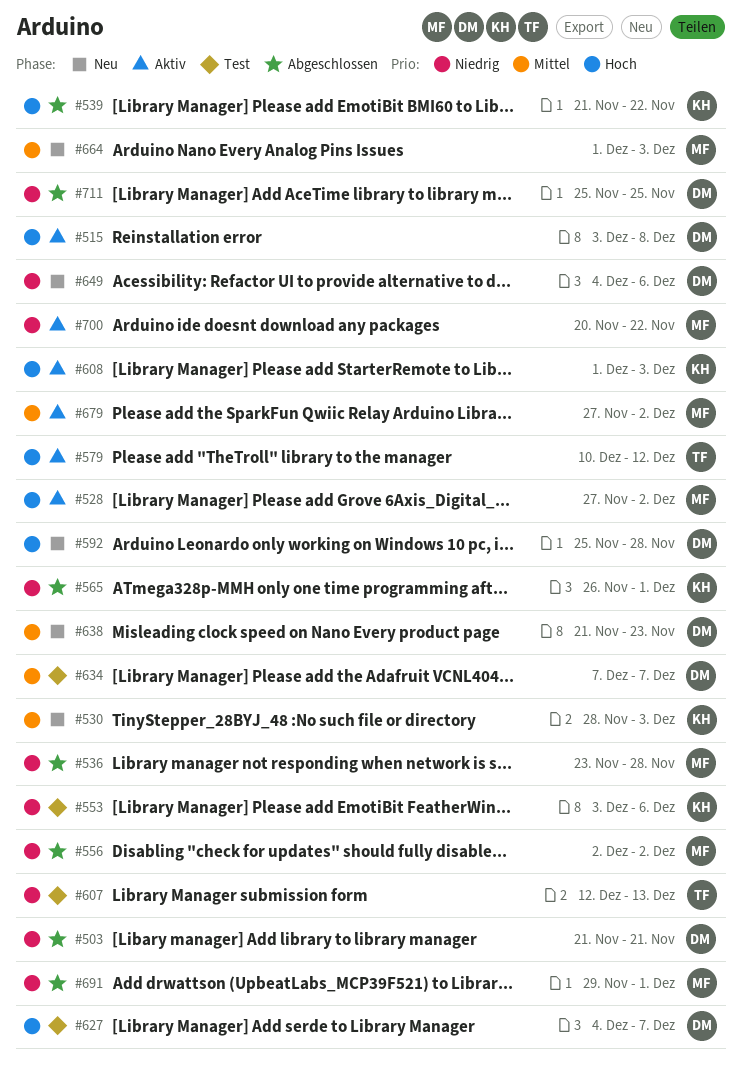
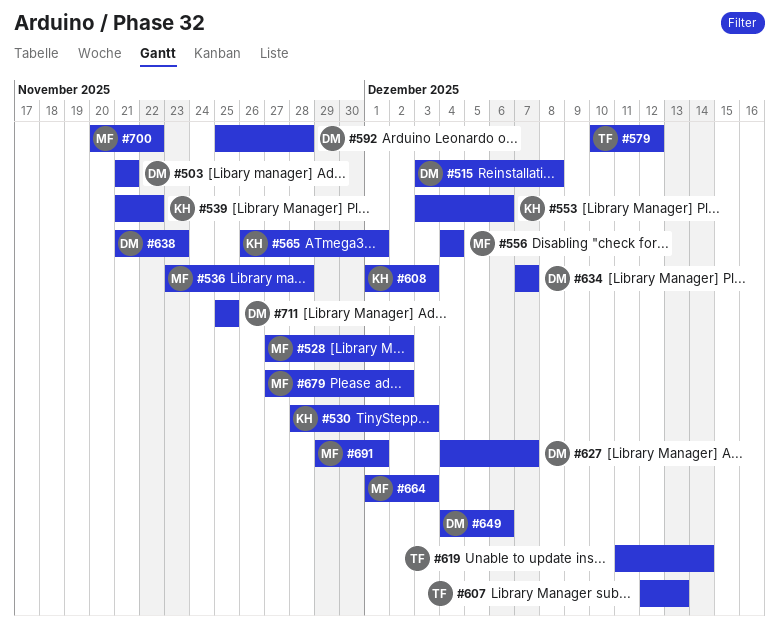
#556, start: Dec 2 -> Dec 4
#556, due: Dec 2 -> Dec 4
#619: none -> present

